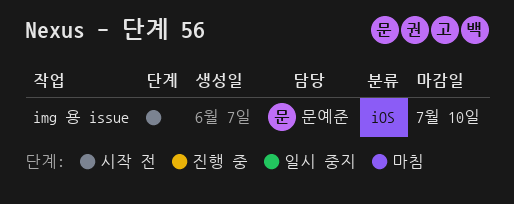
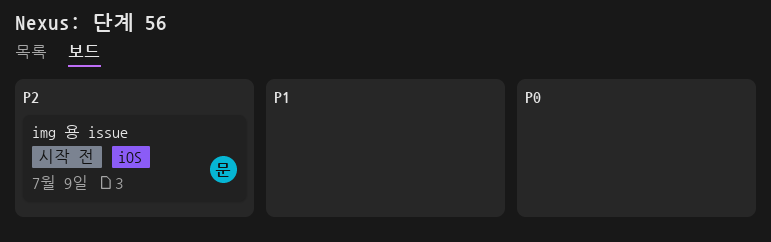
img 용 issue, due: Jul 10 -> Jul 9

